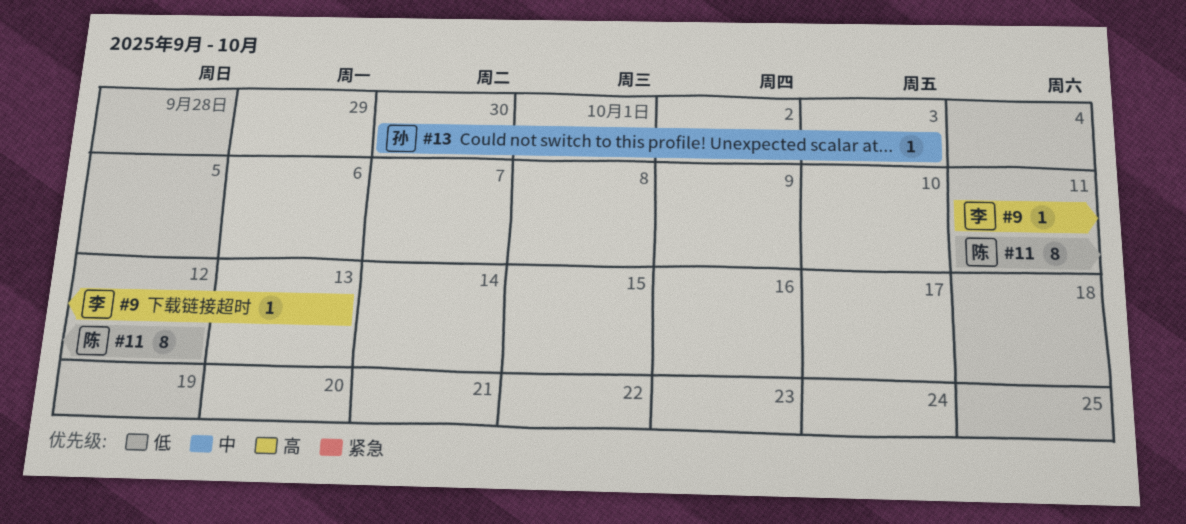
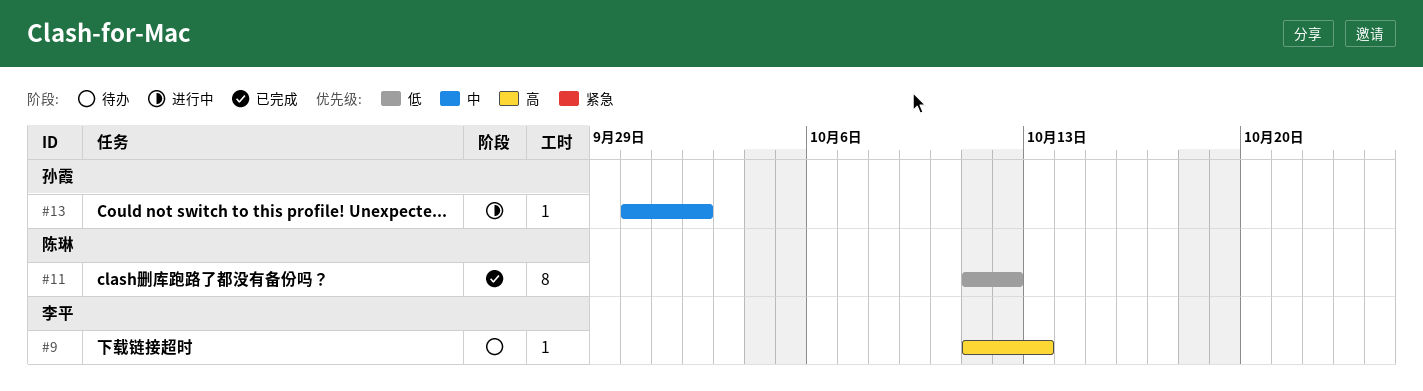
#13, due: Oct 3 -> Oct 2

